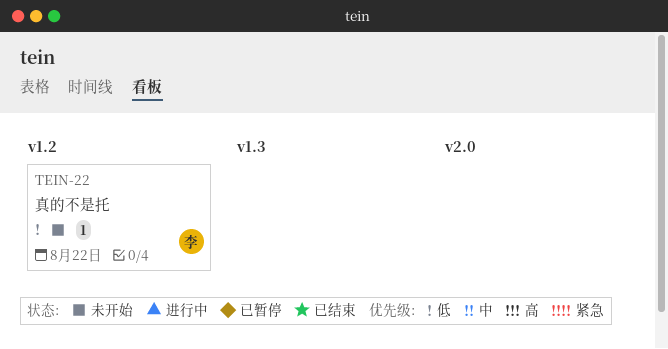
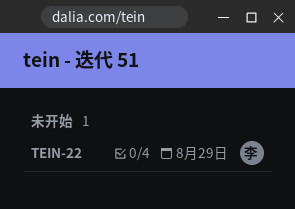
TEIN-22, due: Aug 22 -> Aug 29

